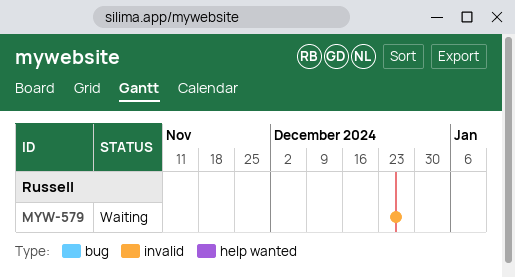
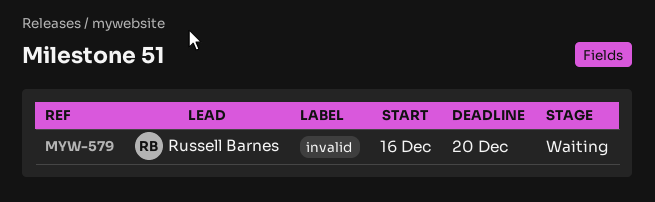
MYW-579, start: Dec 23 -> Dec 16
MYW-579, due: Dec 27 -> Dec 20

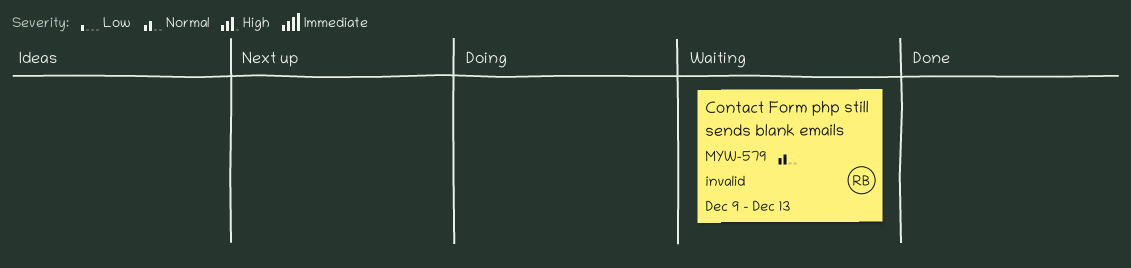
MYW-579, start: Dec 16 -> Dec 9
MYW-579, due: Dec 20 -> Dec 13

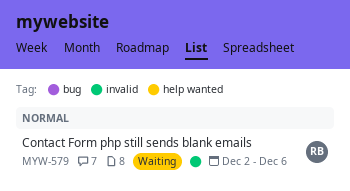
MYW-579, start: Dec 9 -> Dec 2
MYW-579, due: Dec 13 -> Dec 6

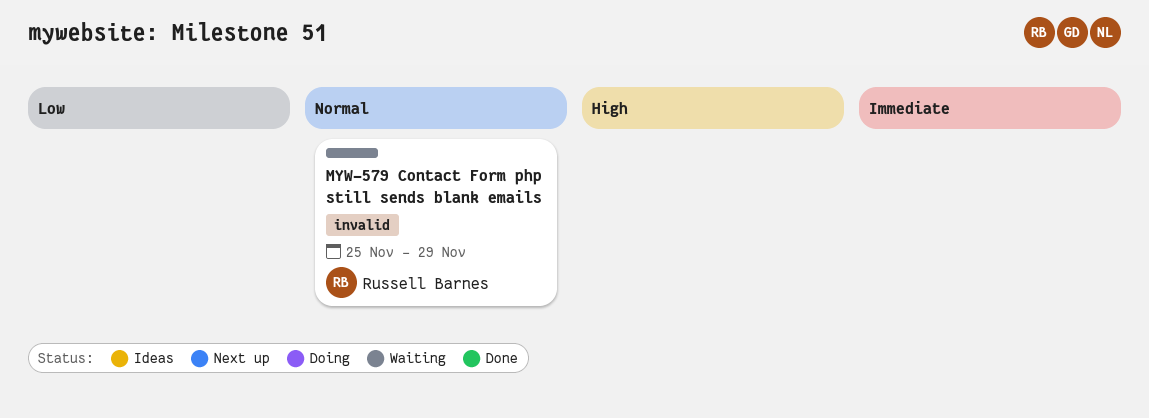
MYW-579, start: Dec 2 -> Nov 25
MYW-579, due: Dec 6 -> Nov 29

